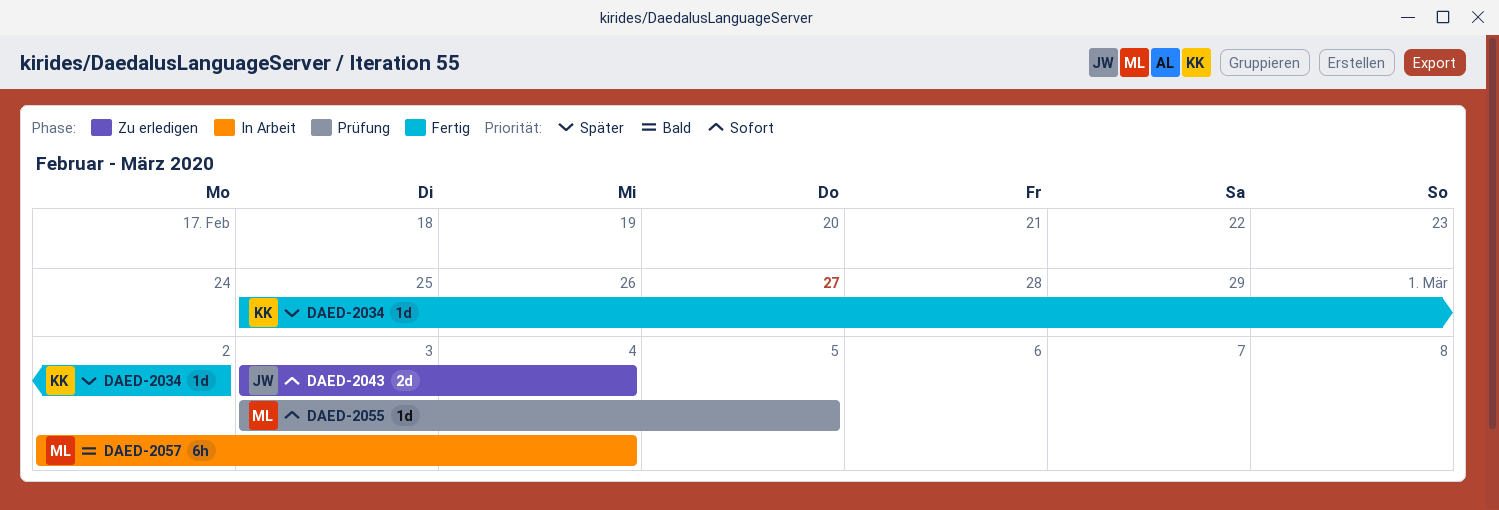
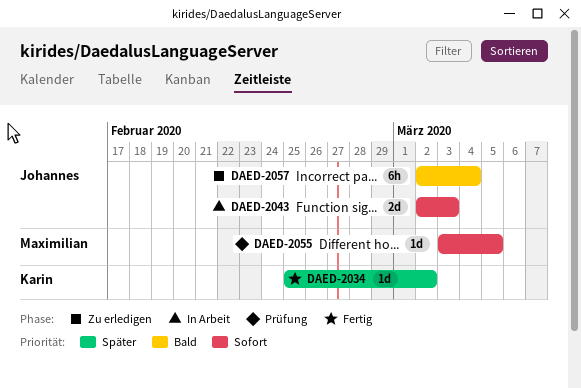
DAED-2043, status: Zu erledigen -> In Arbeit
DAED-2043, start: Mar 3 -> Mar 2
DAED-2043, due: Mar 4 -> Mar 3
DAED-2057, status: In Arbeit -> Zu erledigen
DAED-2057, owner: Maximilian -> Johannes

